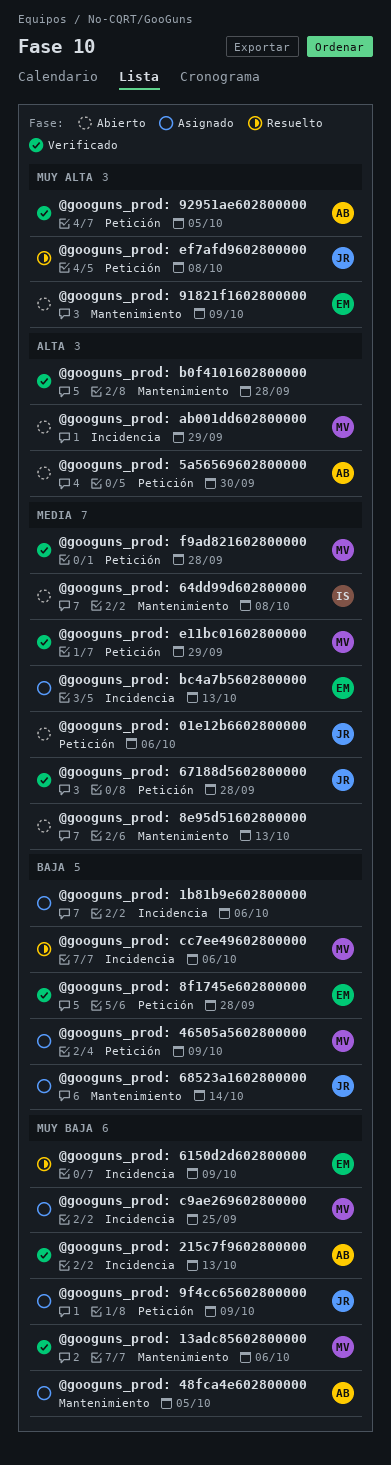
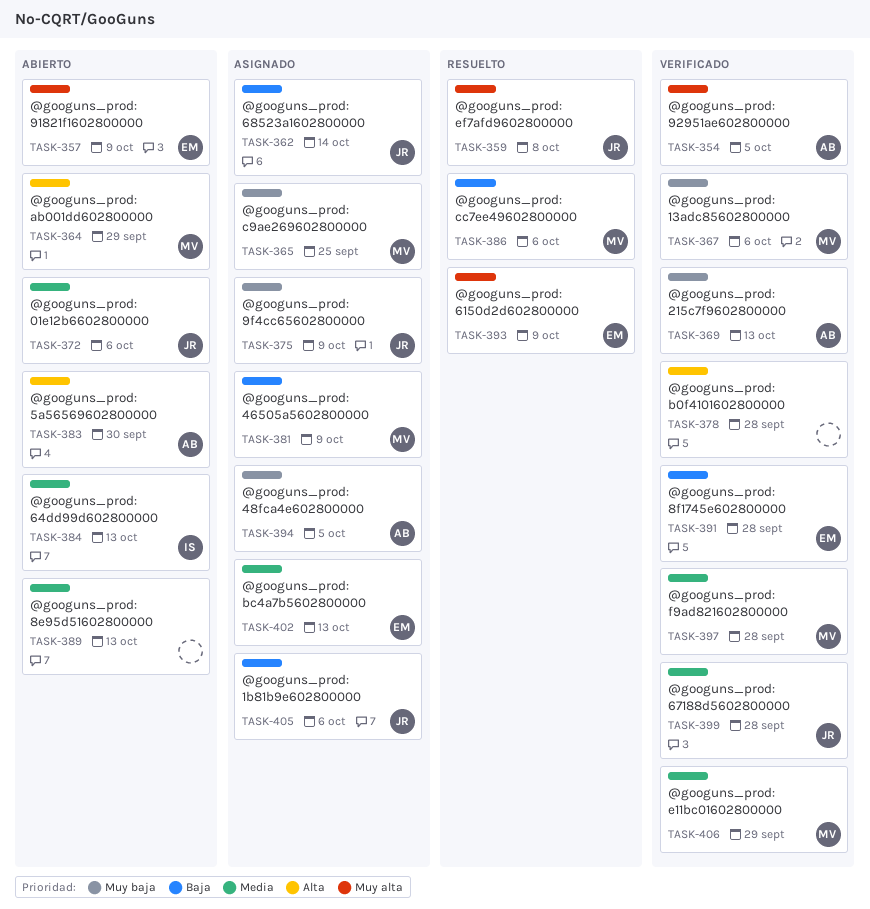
@googuns_prod: 1b81b9e602800000, owner: none -> JR
@googuns_prod: 6150d2d602800000, priority: Muy baja -> Muy alta
@googuns_prod: 64dd99d602800000, due: Oct 8 -> Oct 13

